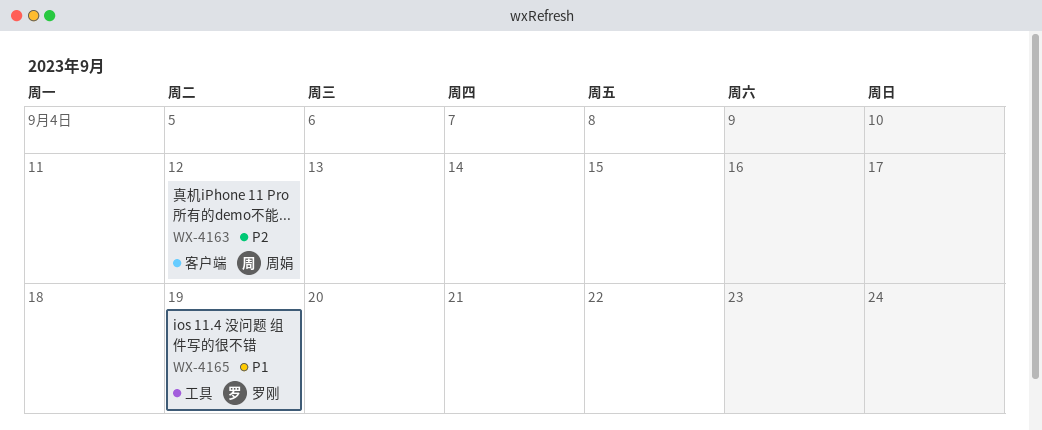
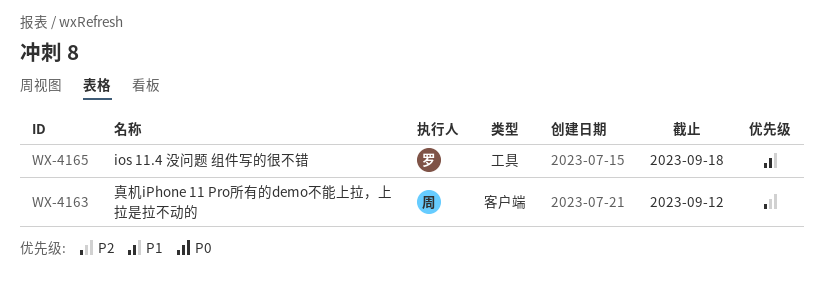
WX-4165, due: Sep 19 -> Sep 18

